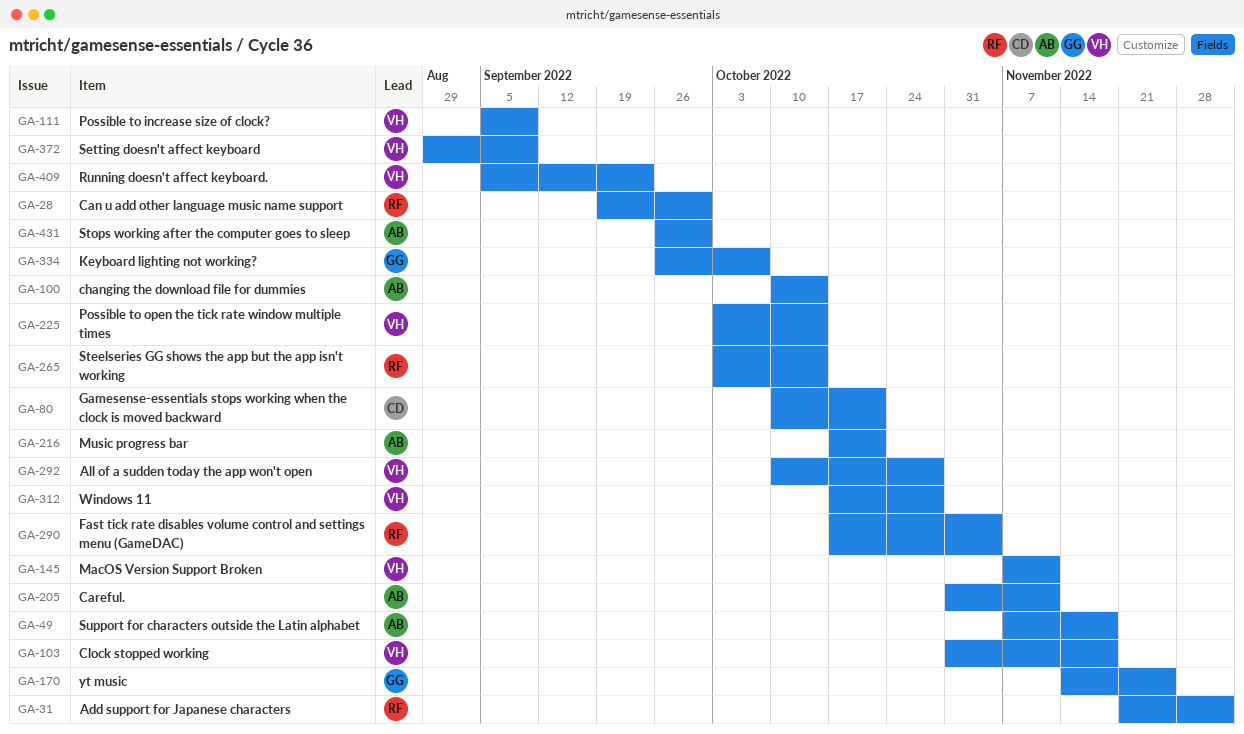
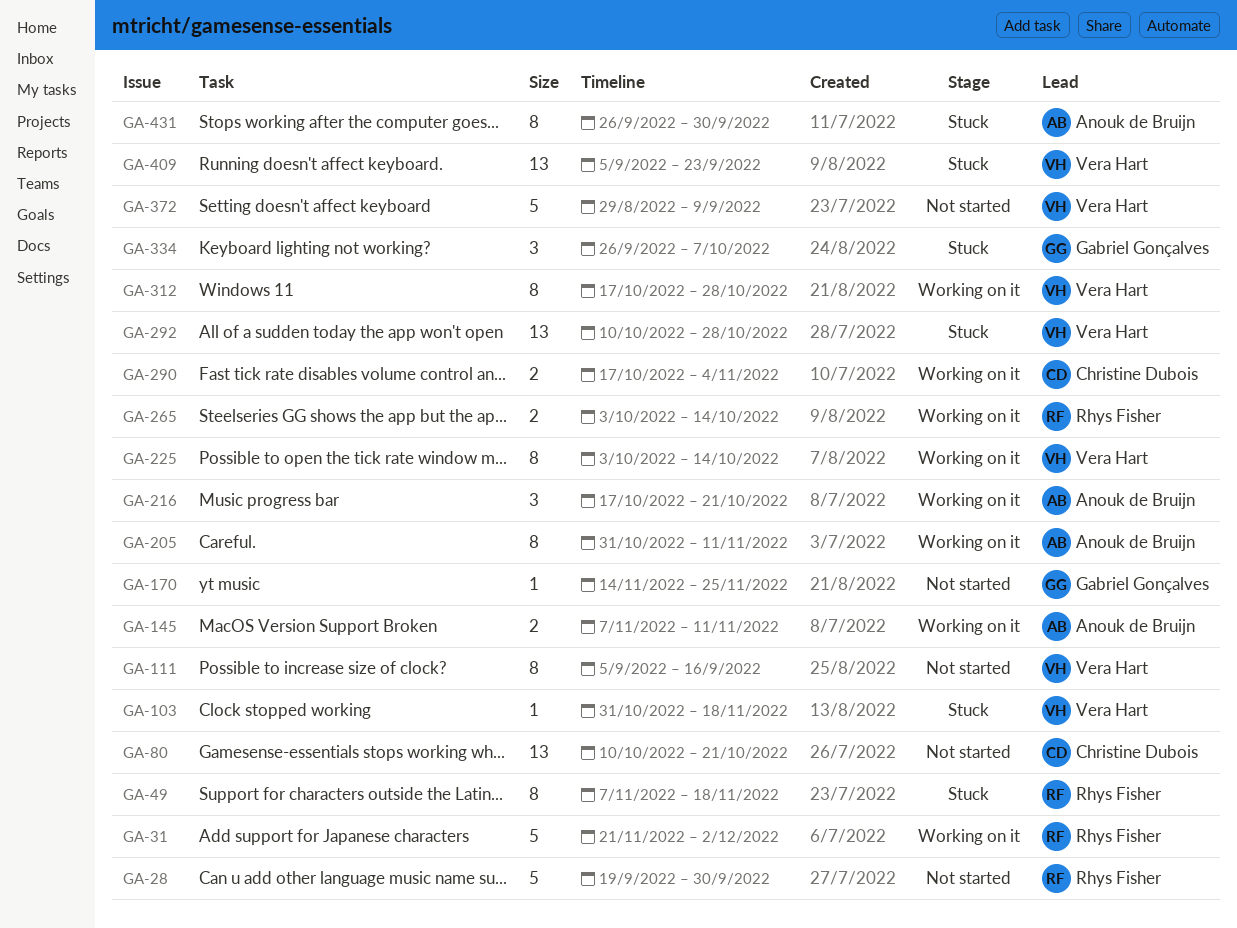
GA-49, owner: Anouk de Bruijn -> Rhys Fisher
GA-100: present -> none
GA-111, due: Sep 9 -> Sep 16
GA-145, owner: Vera Hart -> Anouk de Bruijn
GA-290, owner: Rhys Fisher -> Christine Dubois

